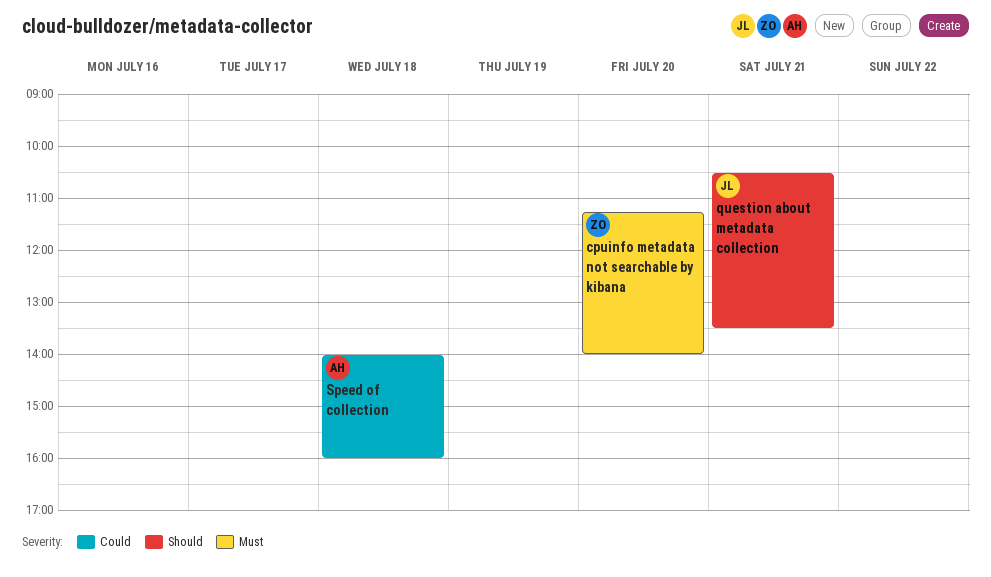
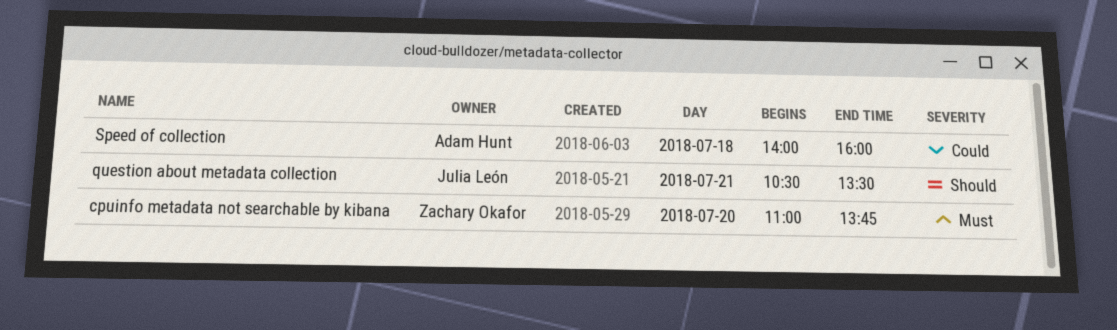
cpuinfo metadata not searchable by kibana, begins: 11:15 -> 11:00
cpuinfo metadata not searchable by kibana, ends: 14:00 -> 13:45

